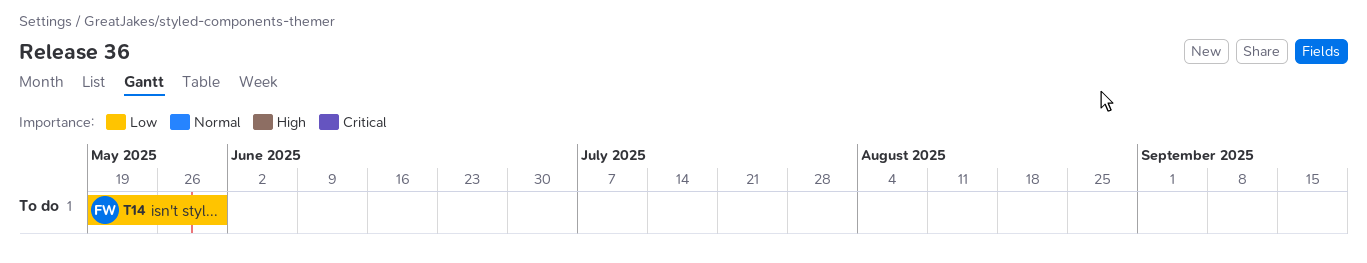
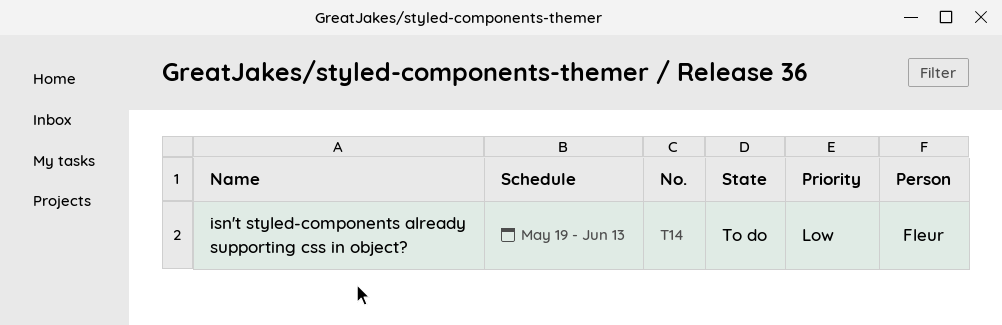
T14, due: May 30 -> Jun 13

